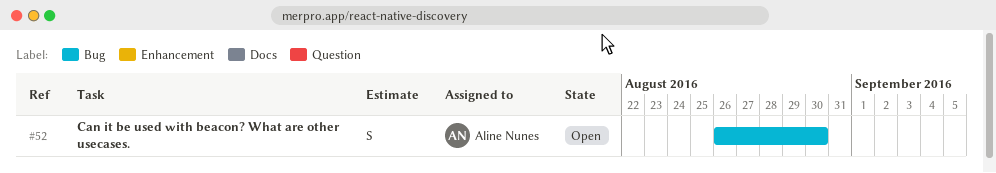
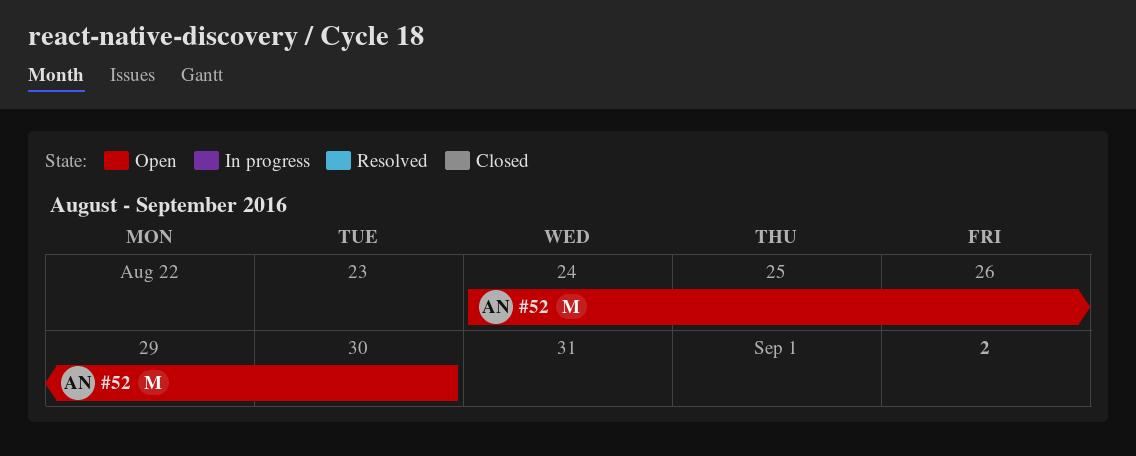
#52, estimate: S -> M
#52, start: Aug 26 -> Aug 24

